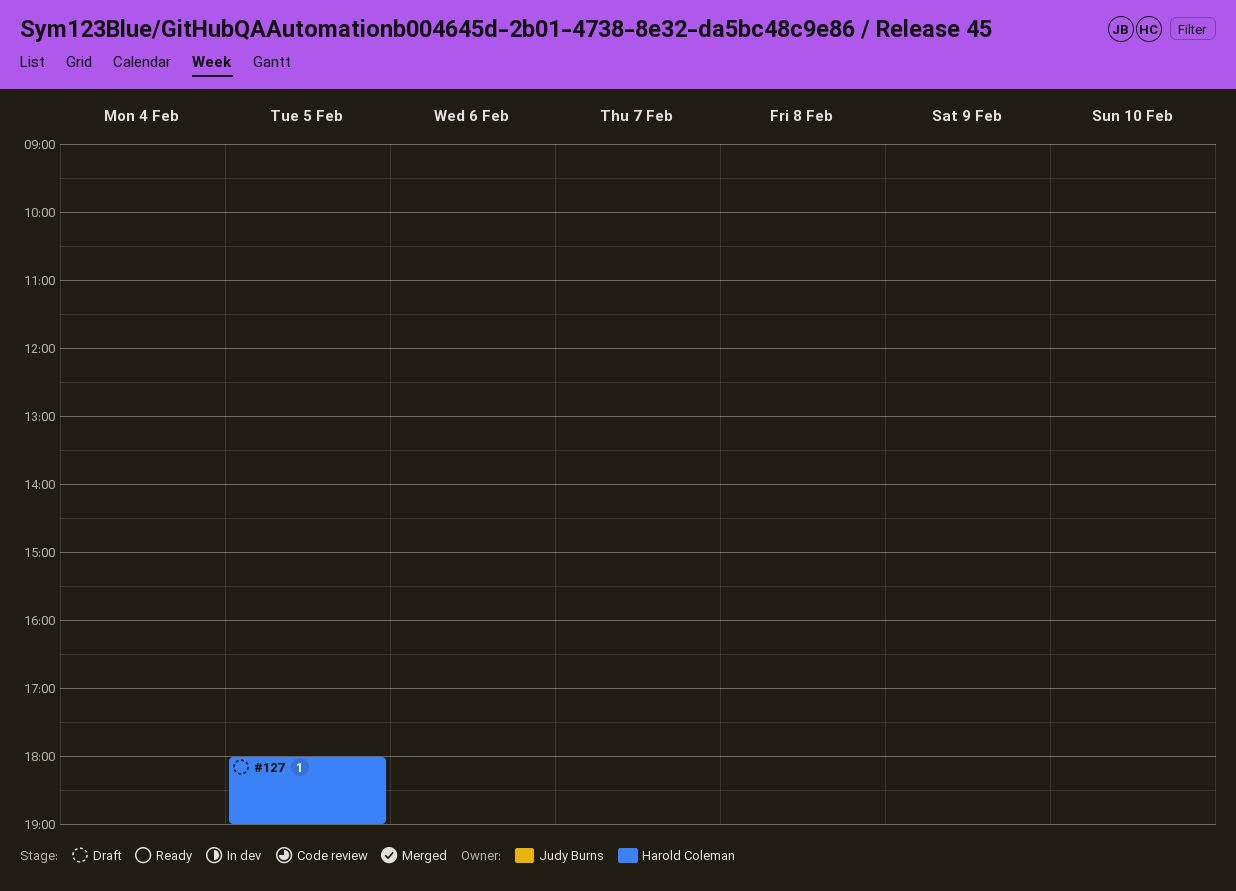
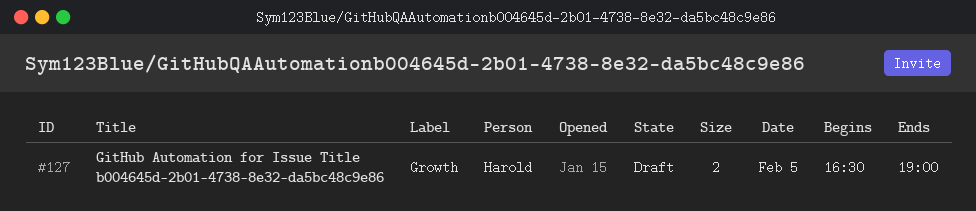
#127, estimate: 1 -> 2
#127, begins: 18:00 -> 16:30

